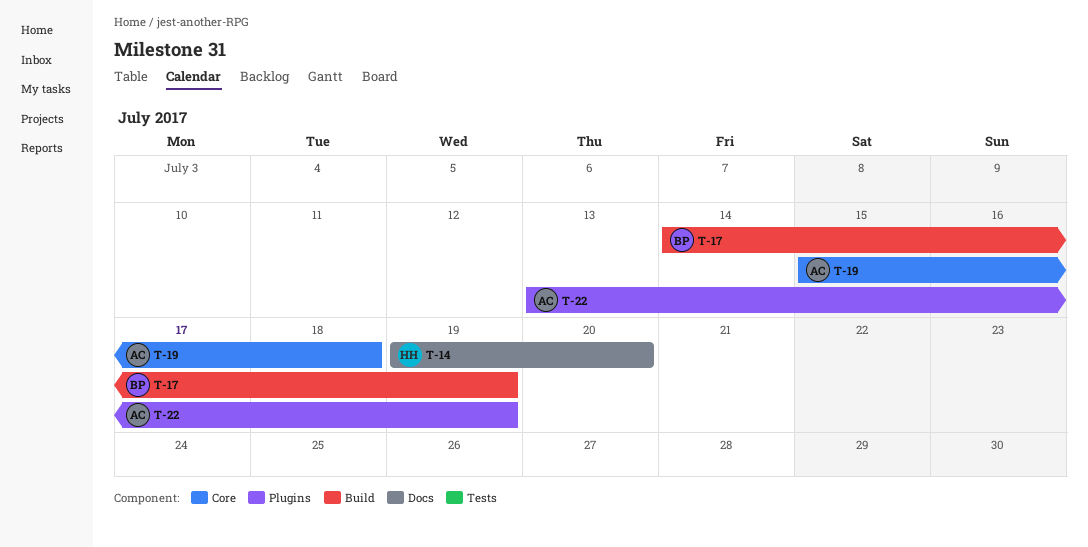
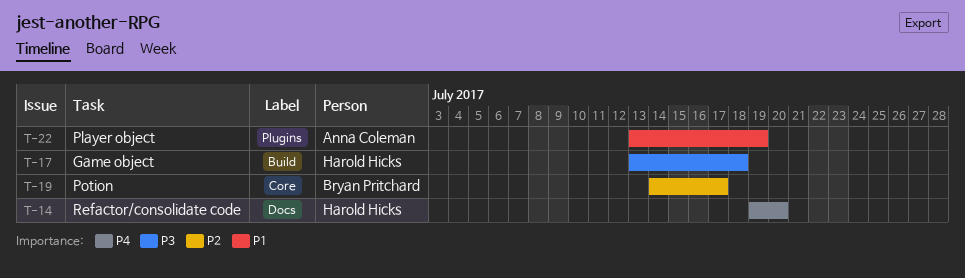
T-17, owner: Bryan Pritchard -> Harold Hicks
T-17, start: Jul 14 -> Jul 13
T-17, due: Jul 19 -> Jul 18
T-19, owner: Anna Coleman -> Bryan Pritchard
T-19, start: Jul 15 -> Jul 14
T-19, due: Jul 18 -> Jul 17

